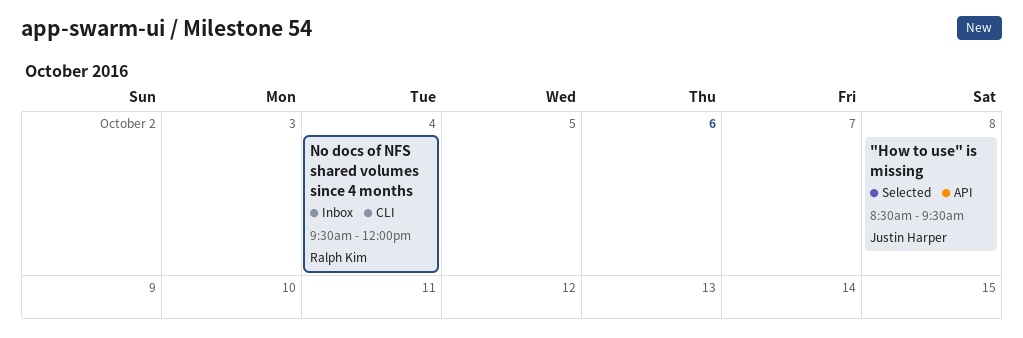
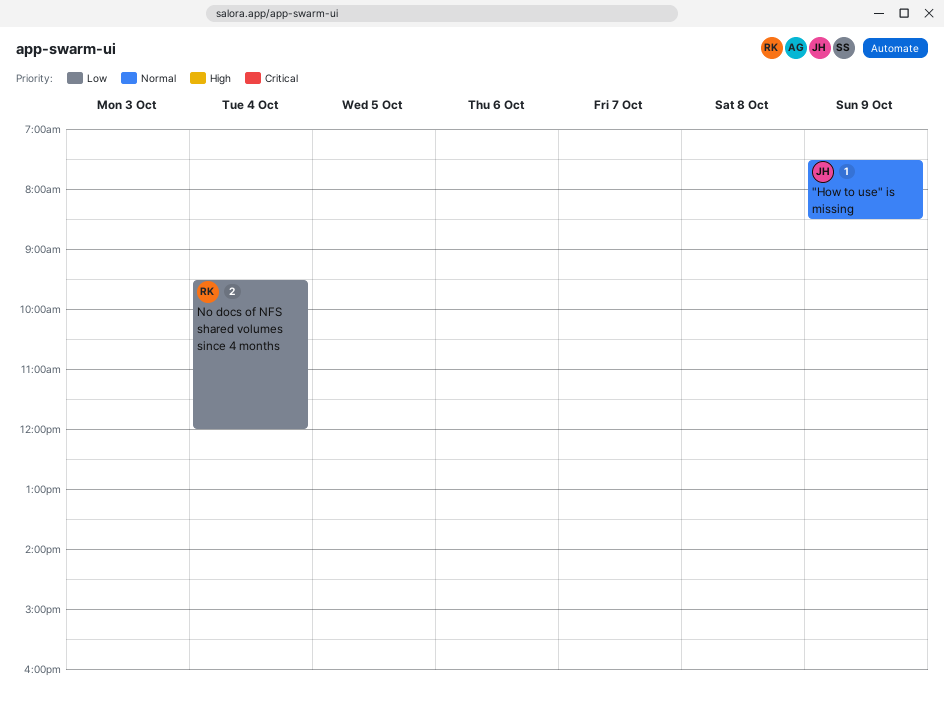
"How to use" is missing, day: Oct 8 -> Oct 9
"How to use" is missing, begins: 08:30 -> 07:30
"How to use" is missing, ends: 09:30 -> 08:30

